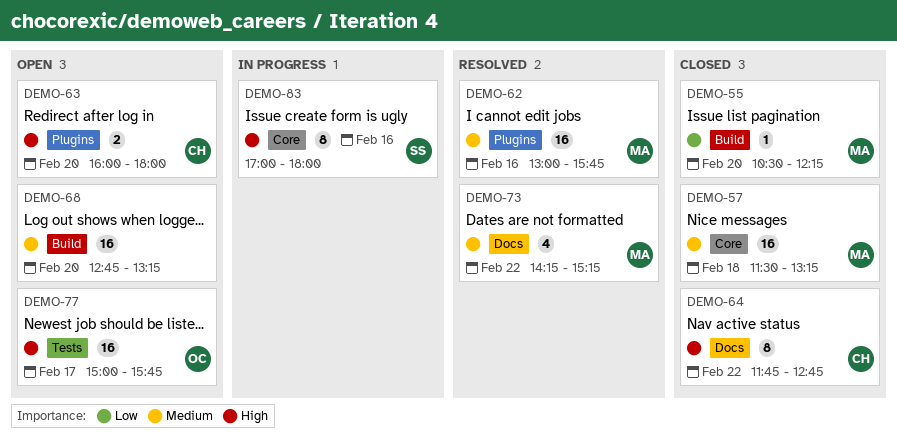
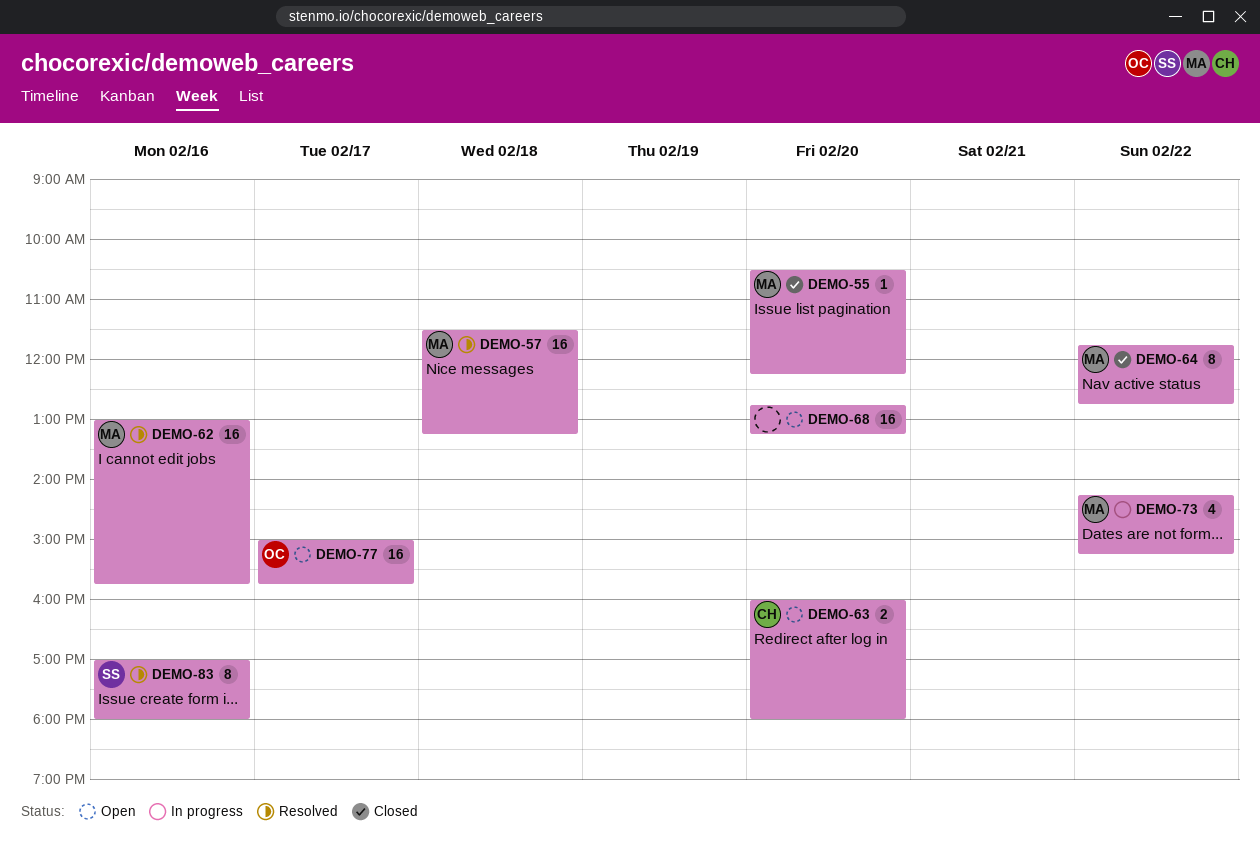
DEMO-57, status: Closed -> Resolved
DEMO-64, owner: CH -> MA
DEMO-73, status: Resolved -> In progress
DEMO-83, status: In progress -> Resolved

